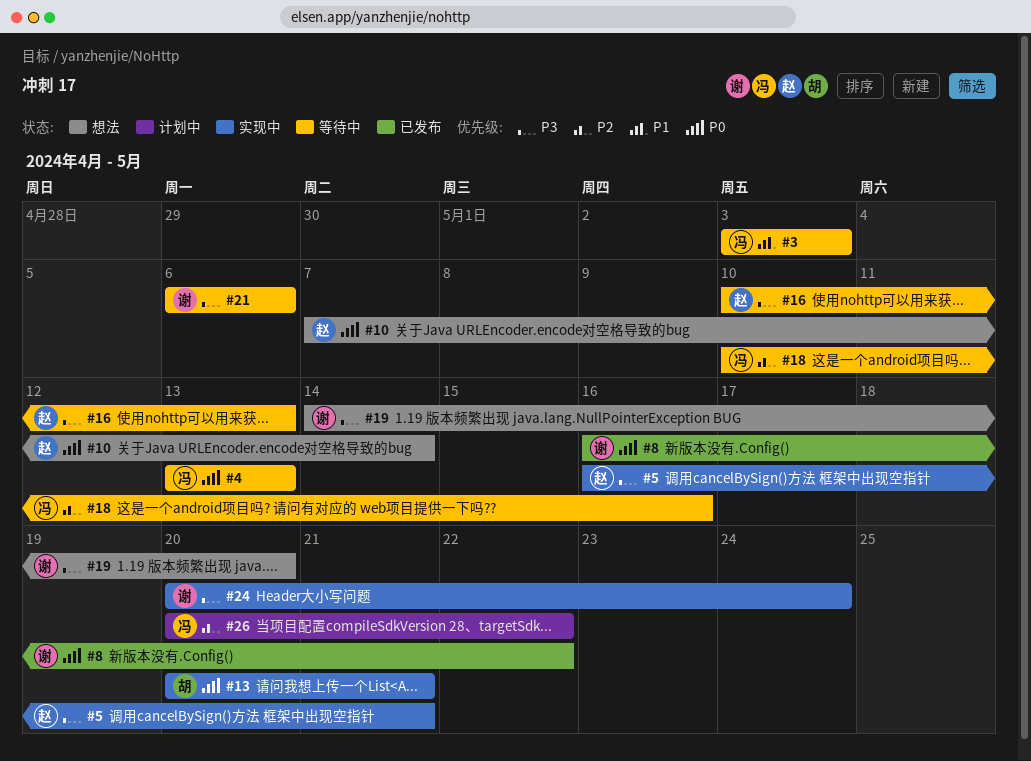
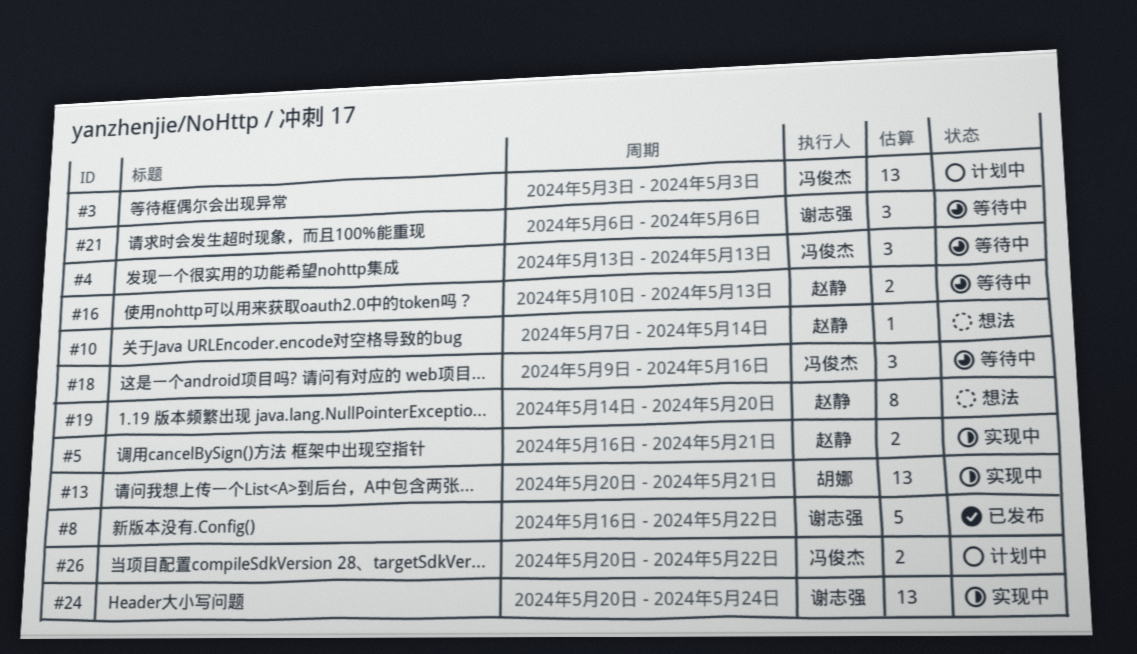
#3, status: 等待中 -> 计划中
#18, start: May 10 -> May 9
#19, owner: 谢志强 -> 赵静

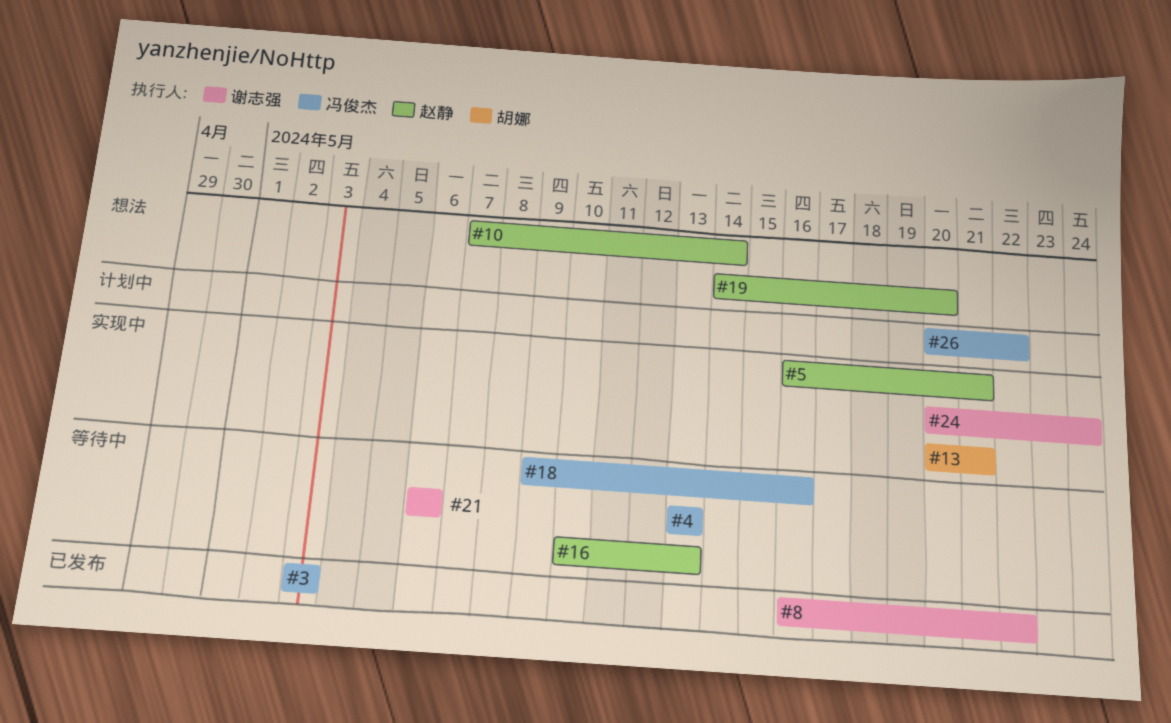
#3, status: 计划中 -> 已发布

